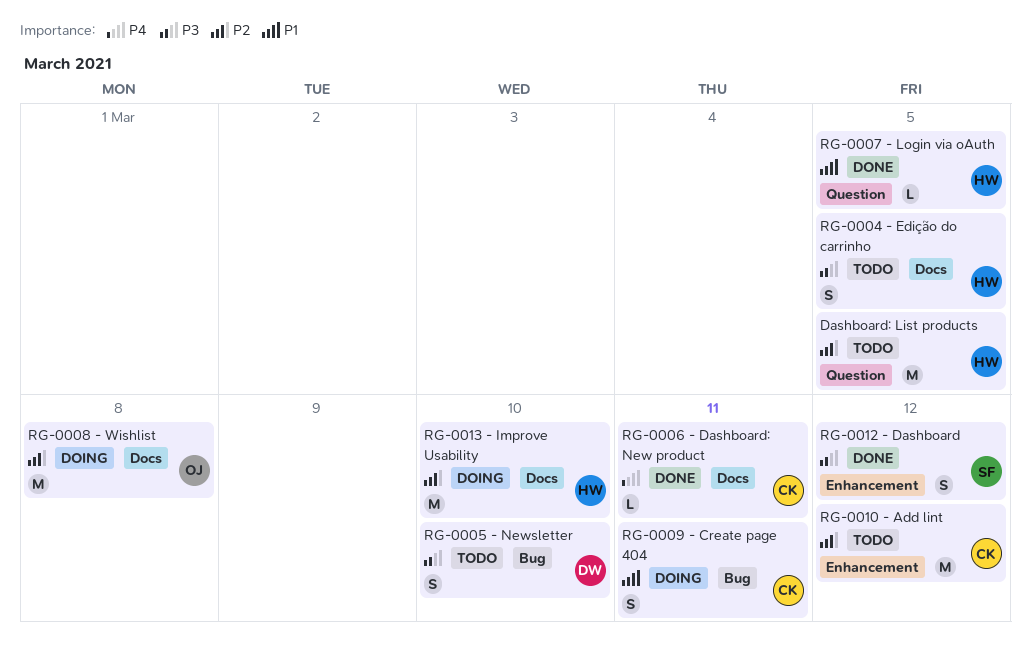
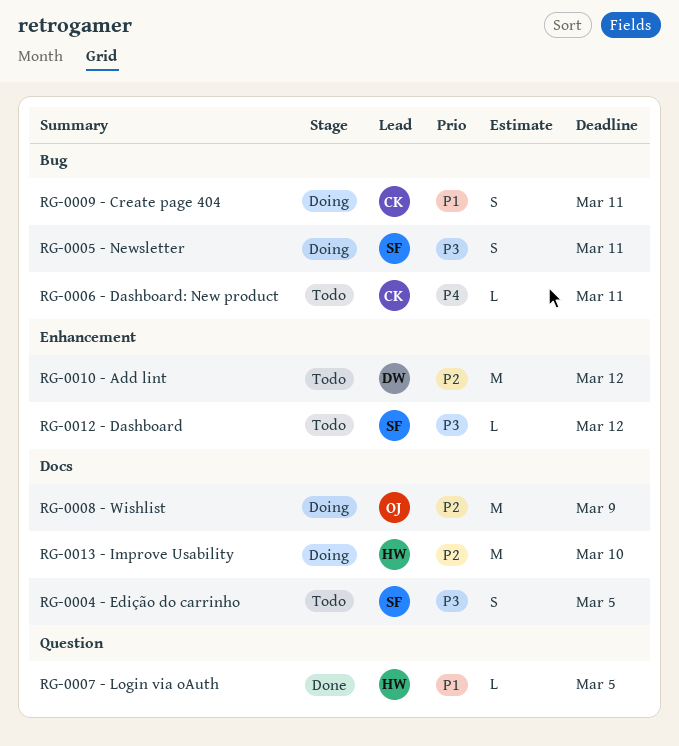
Dashboard: List products: present -> none
RG-0004 - Edição do carrinho, owner: HW -> SF
RG-0005 - Newsletter, status: Todo -> Doing
RG-0005 - Newsletter, owner: DW -> SF
RG-0005 - Newsletter, due: Mar 10 -> Mar 11
RG-0006 - Dashboard: New product, status: Done -> Todo
RG-0006 - Dashboard: New product, label: Docs -> Bug
RG-0008 - Wishlist, due: Mar 8 -> Mar 9
RG-0010 - Add lint, owner: CK -> DW
RG-0012 - Dashboard, status: Done -> Todo
RG-0012 - Dashboard, estimate: S -> L

